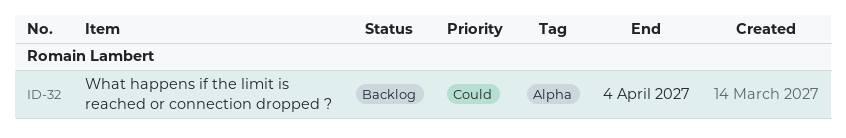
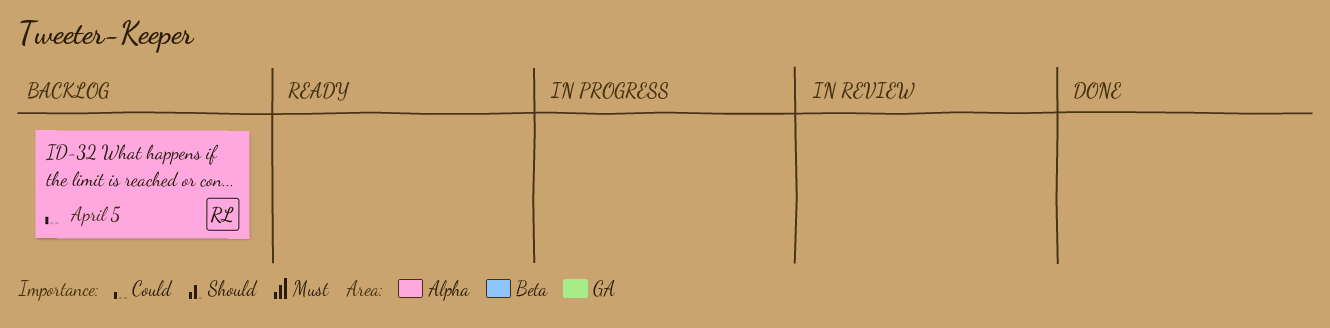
ID-32, due: Apr 4 -> Apr 5

